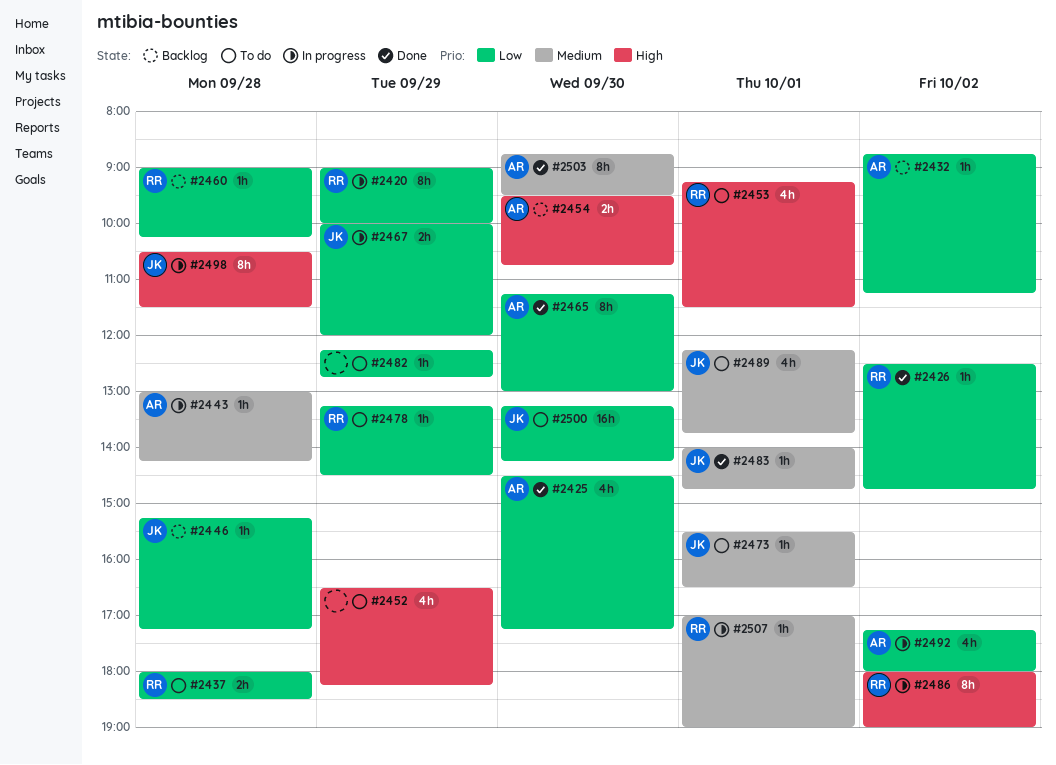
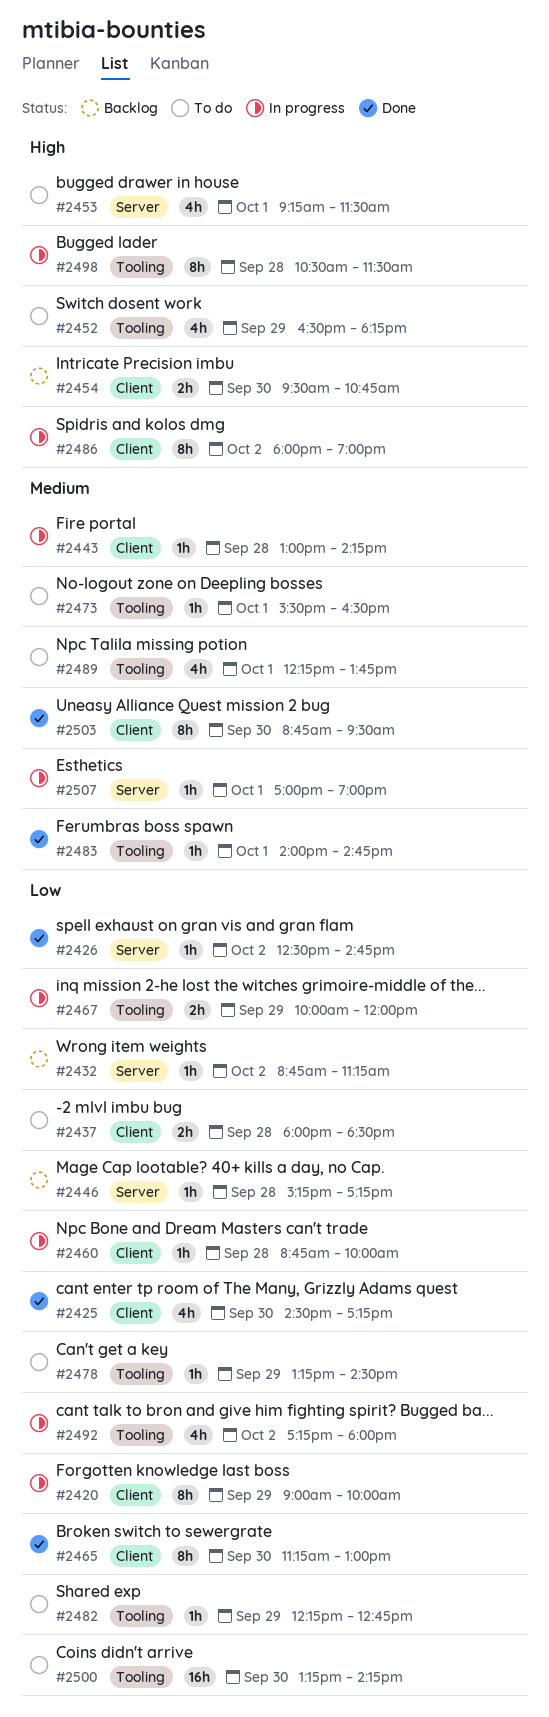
#2460, status: Backlog -> In progress
#2460, begins: 09:00 -> 08:45
#2460, ends: 10:15 -> 10:00

